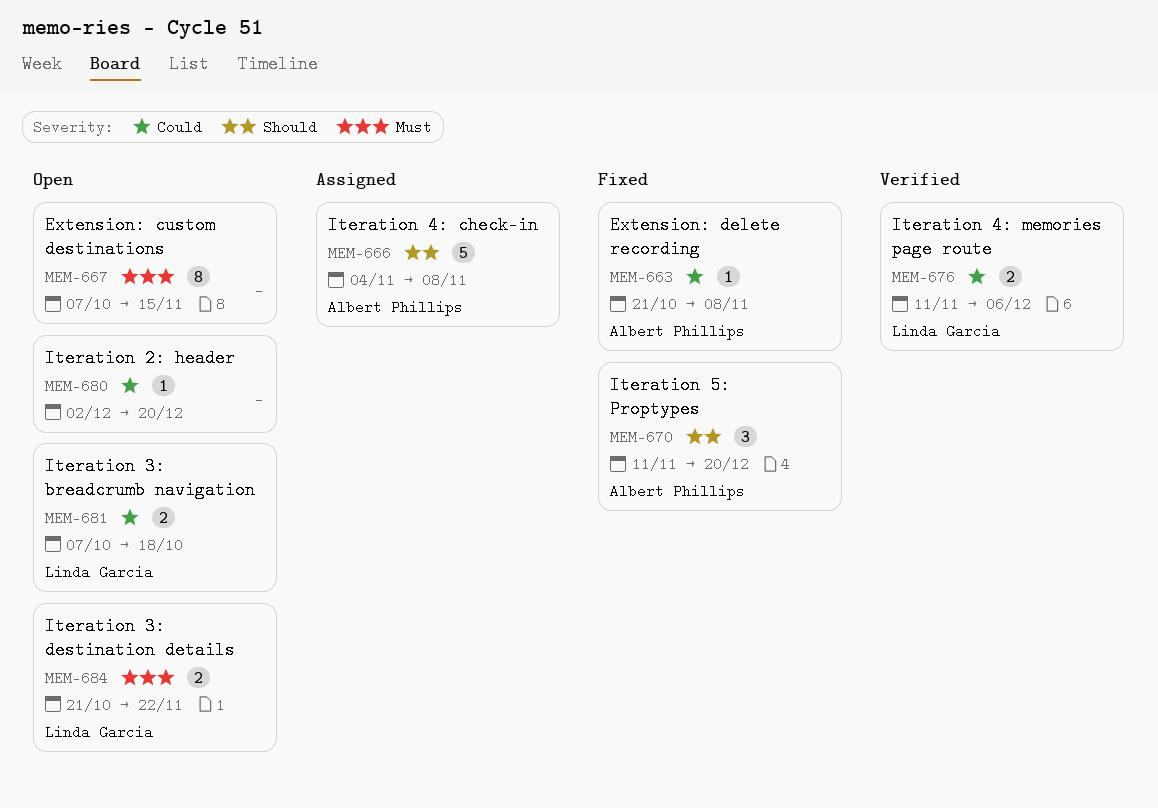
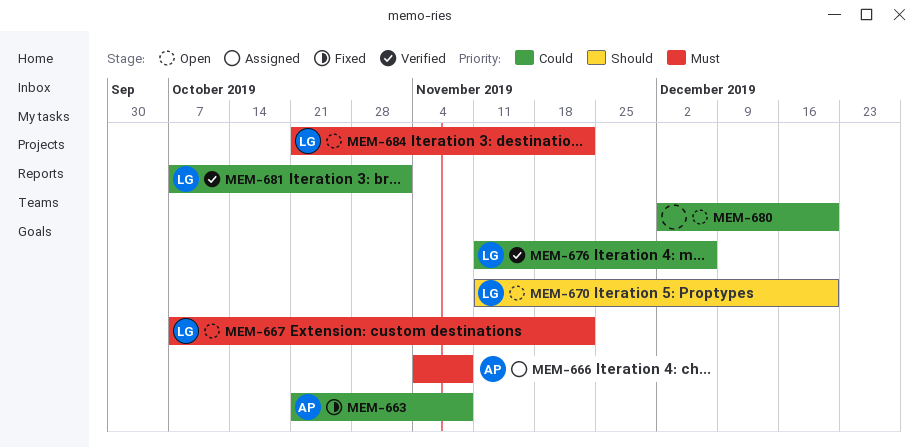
MEM-666, priority: Should -> Must
MEM-667, owner: none -> Linda Garcia
MEM-667, due: Nov 15 -> Nov 22
MEM-670, status: Fixed -> Open
MEM-670, owner: Albert Phillips -> Linda Garcia
MEM-681, status: Open -> Verified
MEM-681, due: Oct 18 -> Nov 1

